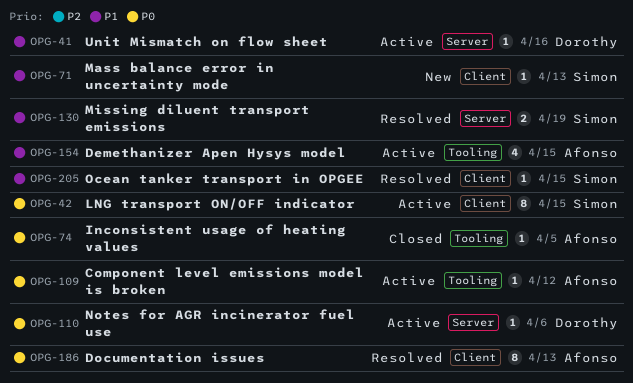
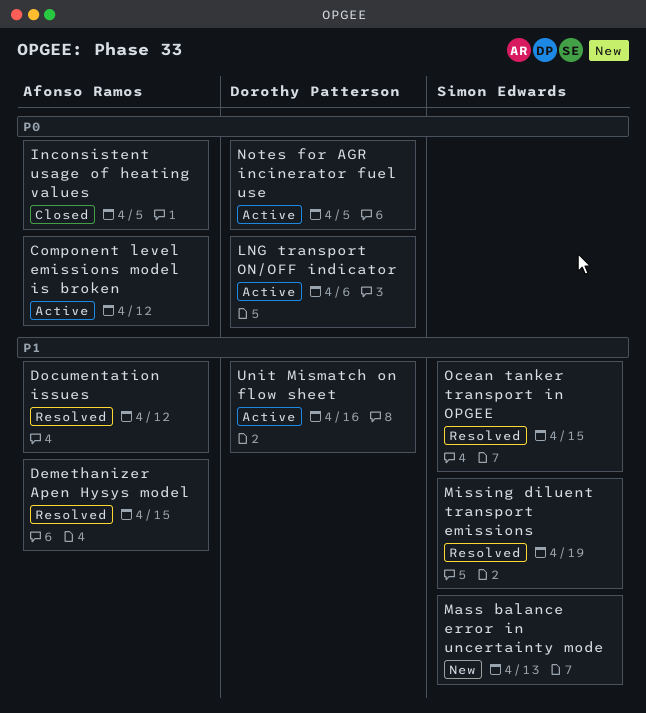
Demethanizer Apen Hysys model, status: Active -> Resolved
Documentation issues, priority: P0 -> P1
Documentation issues, due: Apr 13 -> Apr 12
LNG transport ON/OFF indicator, owner: Simon Edwards -> Dorothy Patterson
LNG transport ON/OFF indicator, due: Apr 15 -> Apr 6
Notes for AGR incinerator fuel use, due: Apr 6 -> Apr 5

